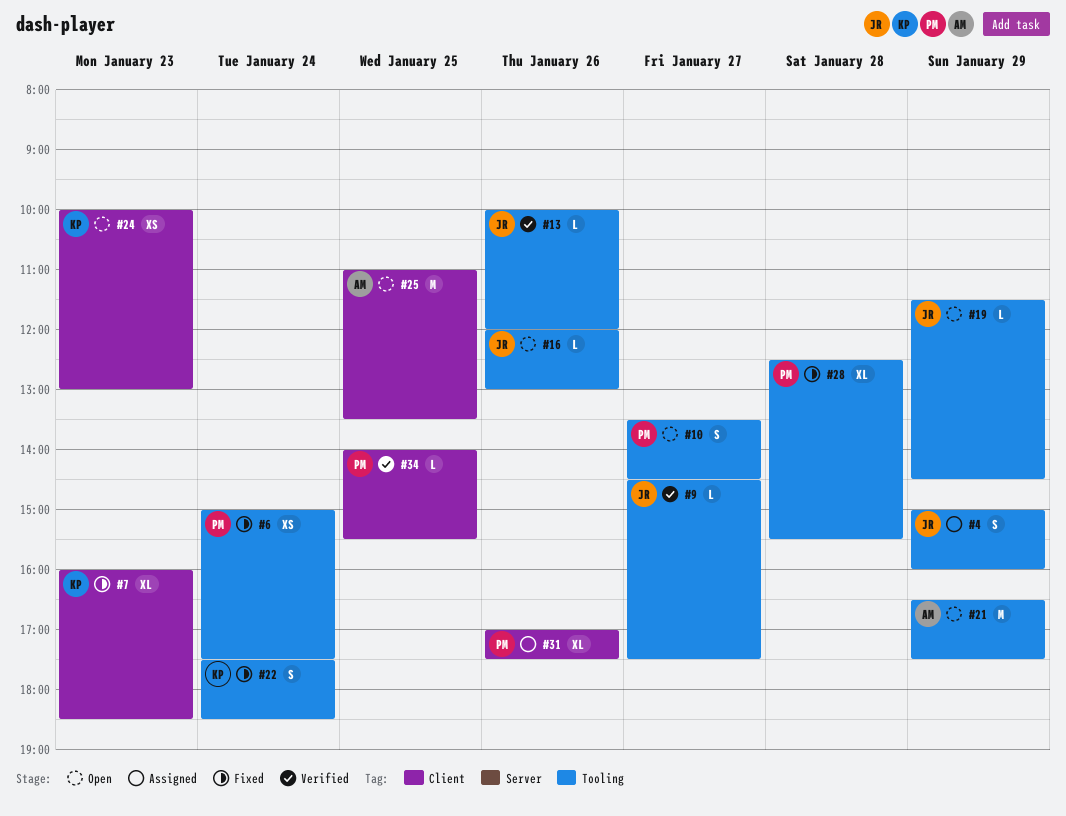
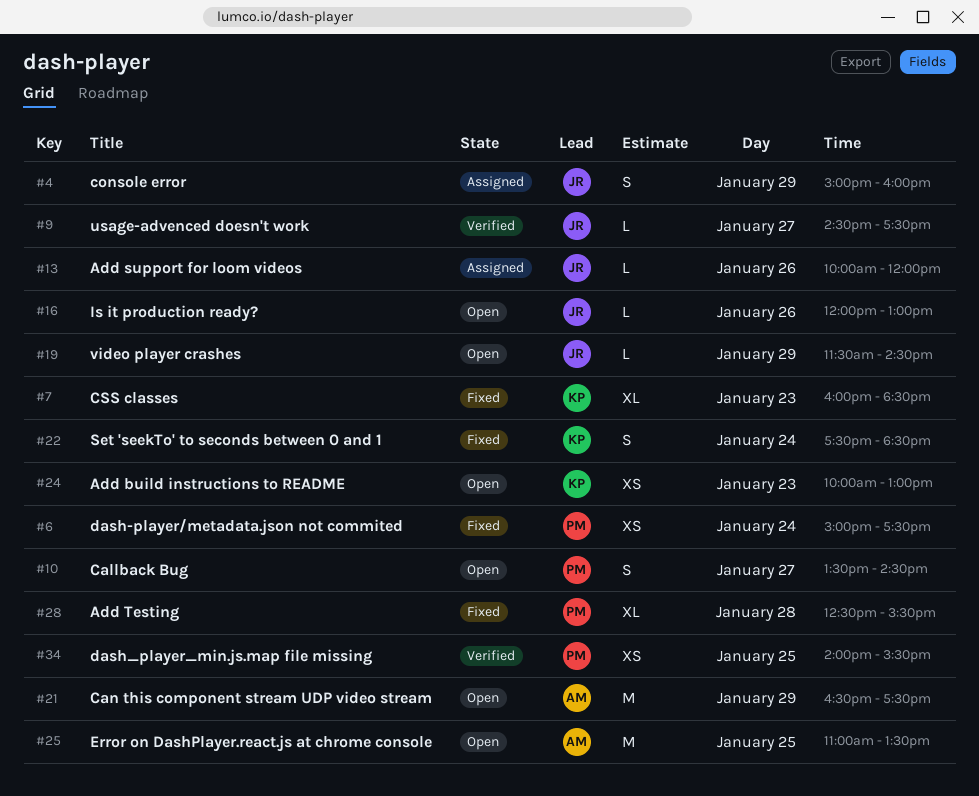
#13, status: Verified -> Assigned
#31: present -> none
#34, estimate: L -> XS

